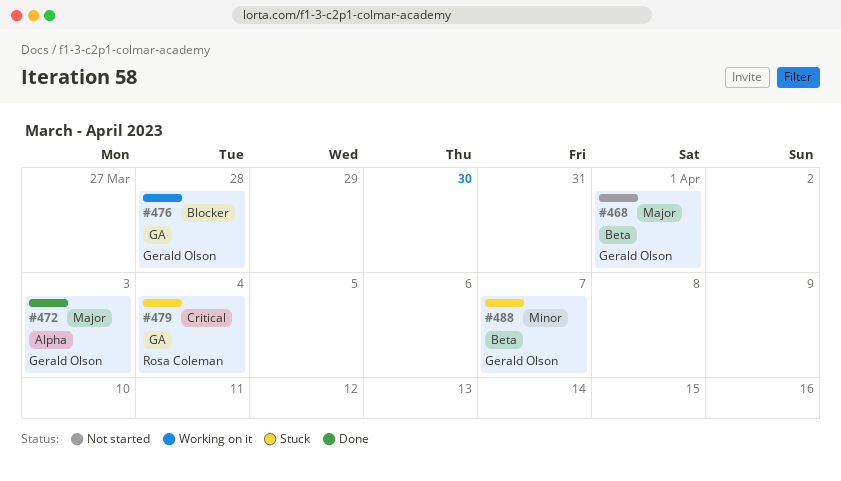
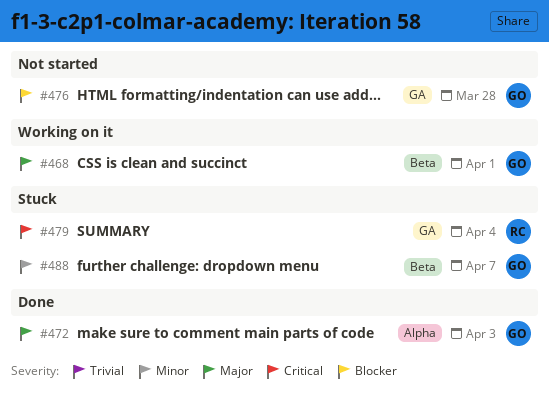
#468, status: Not started -> Working on it
#476, status: Working on it -> Not started

